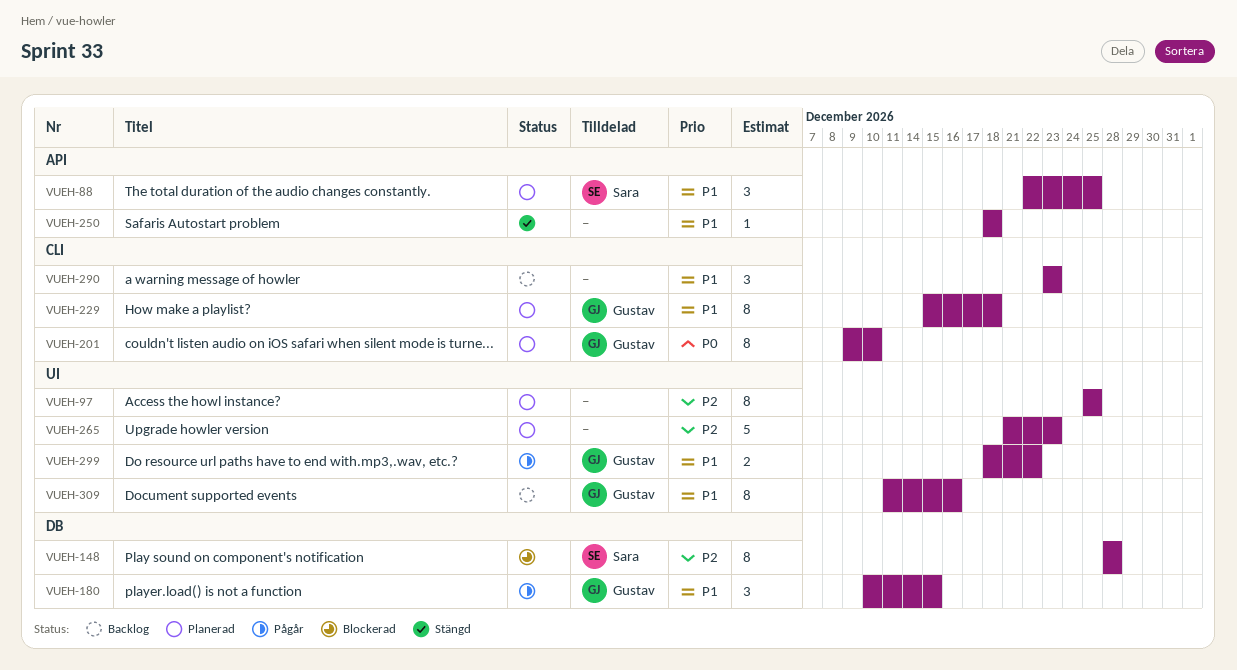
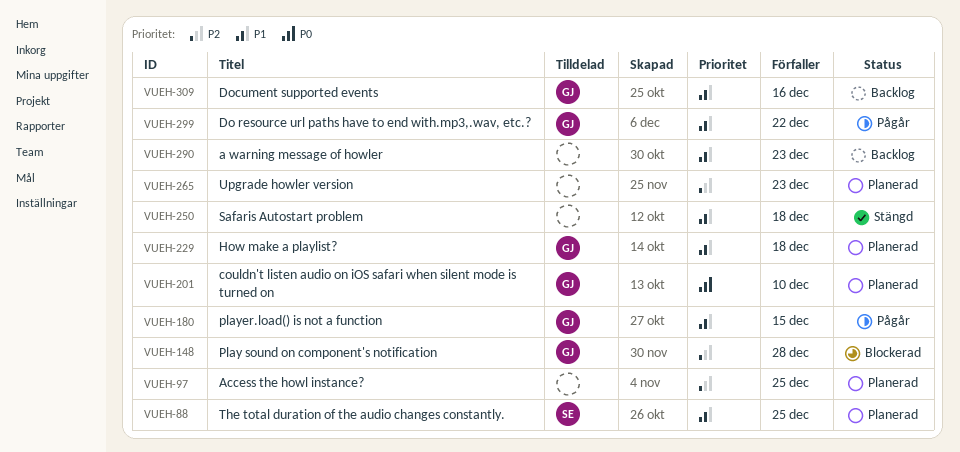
VUEH-148, owner: Sara -> Gustav

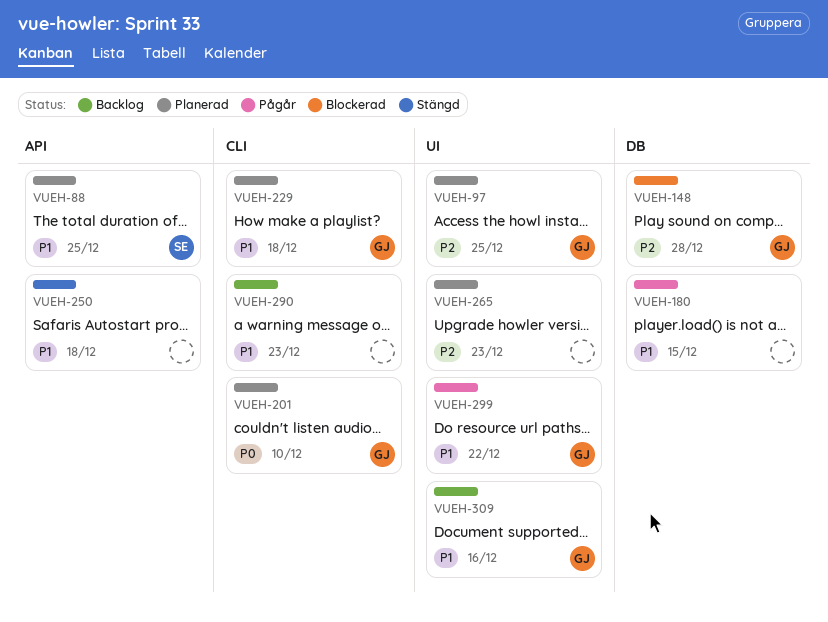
VUEH-97, owner: none -> GJ
VUEH-180, owner: GJ -> none

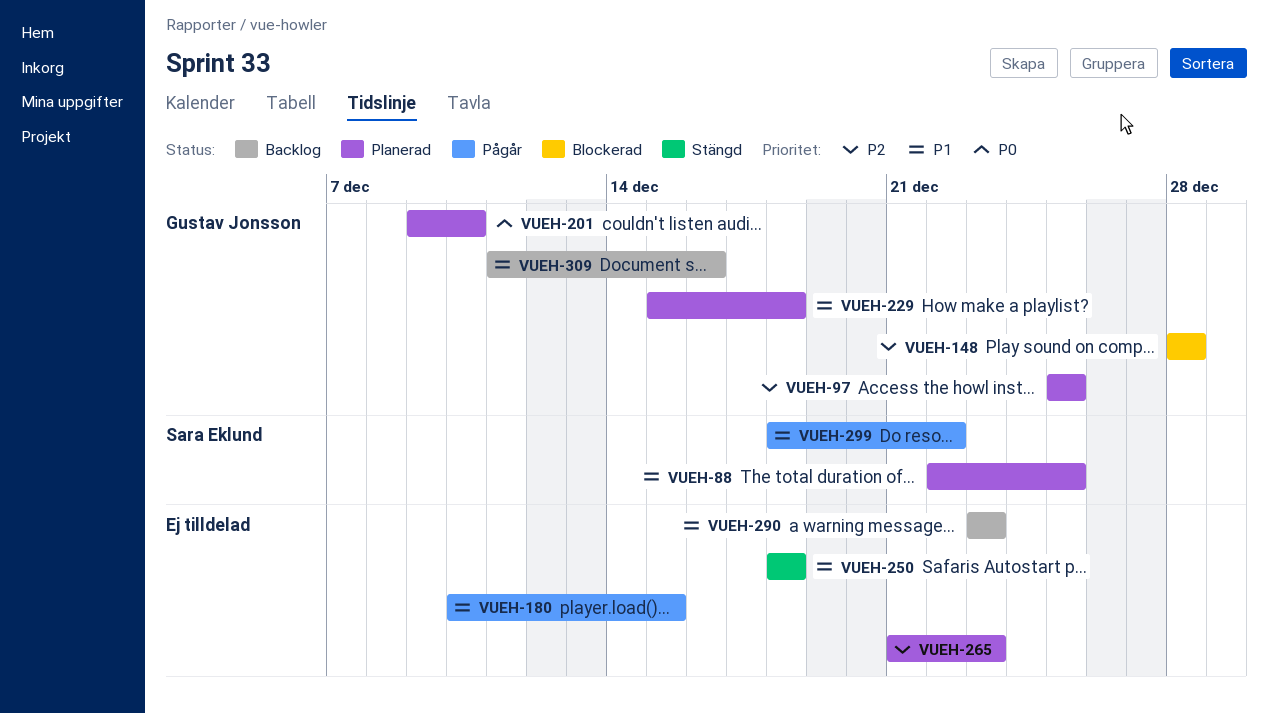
VUEH-299, owner: Gustav Jonsson -> Sara Eklund

